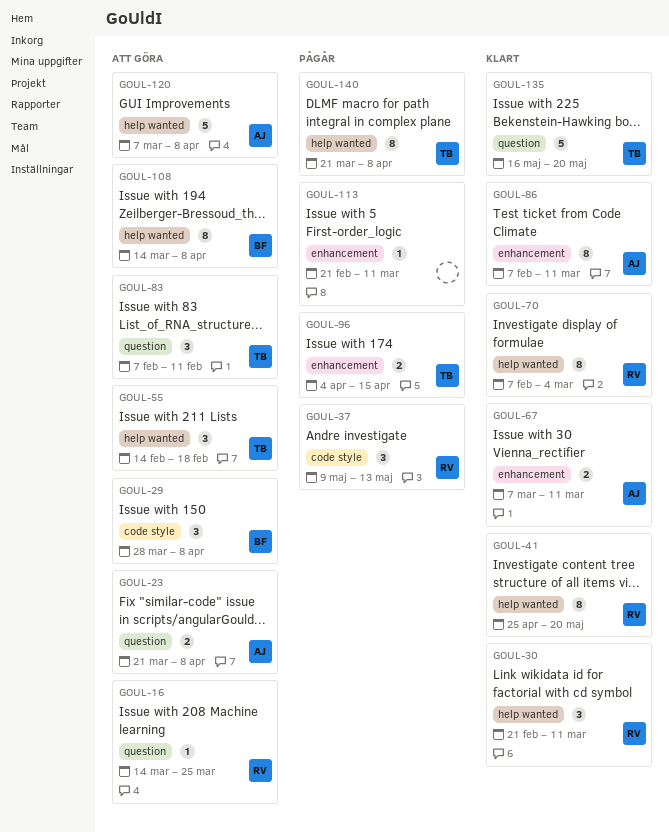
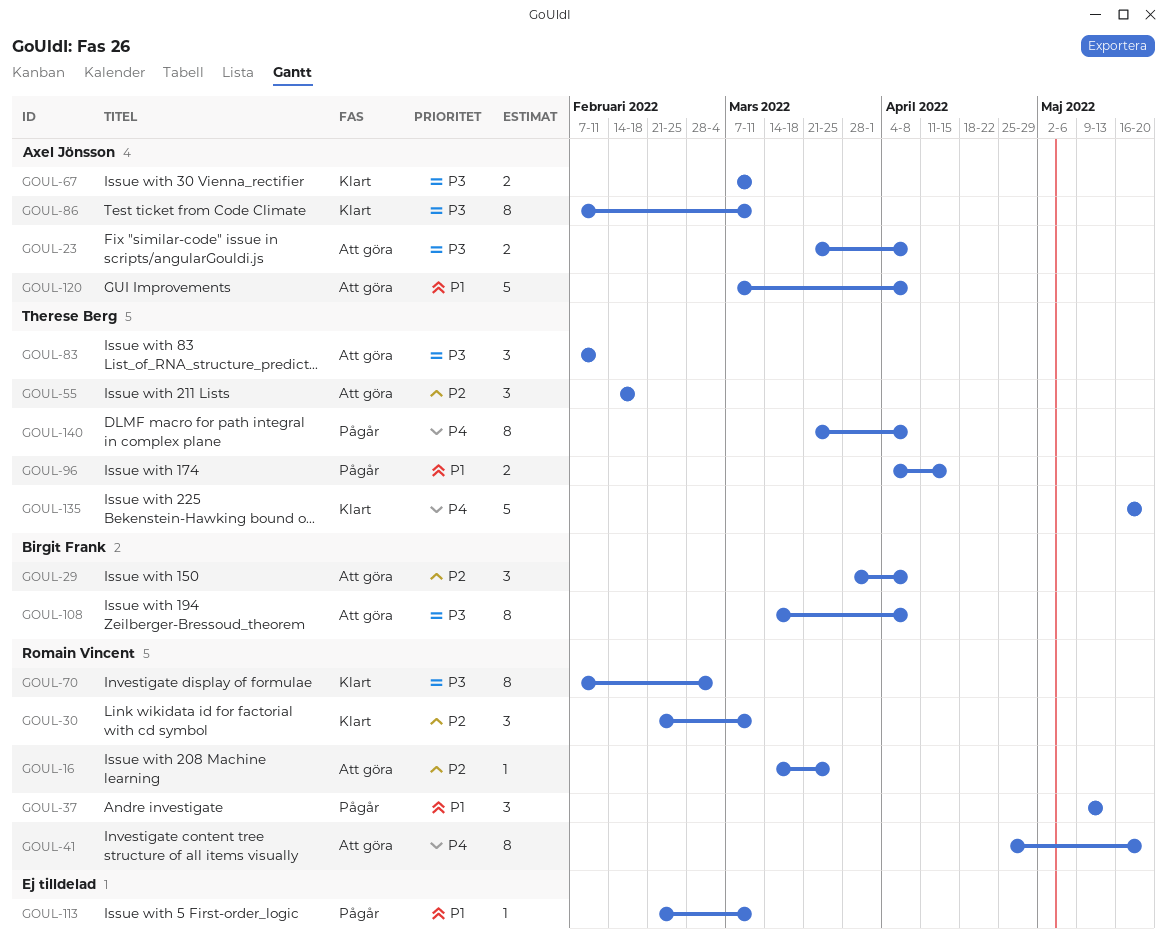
GOUL-41, status: Klart -> Att göra

